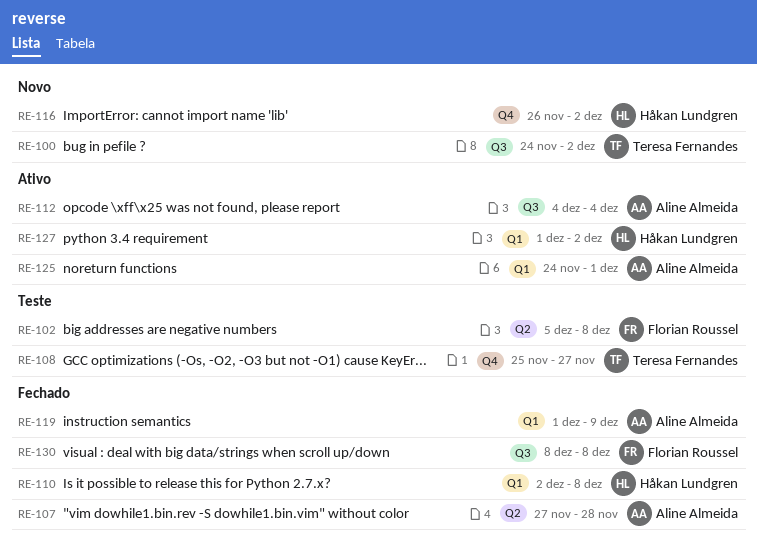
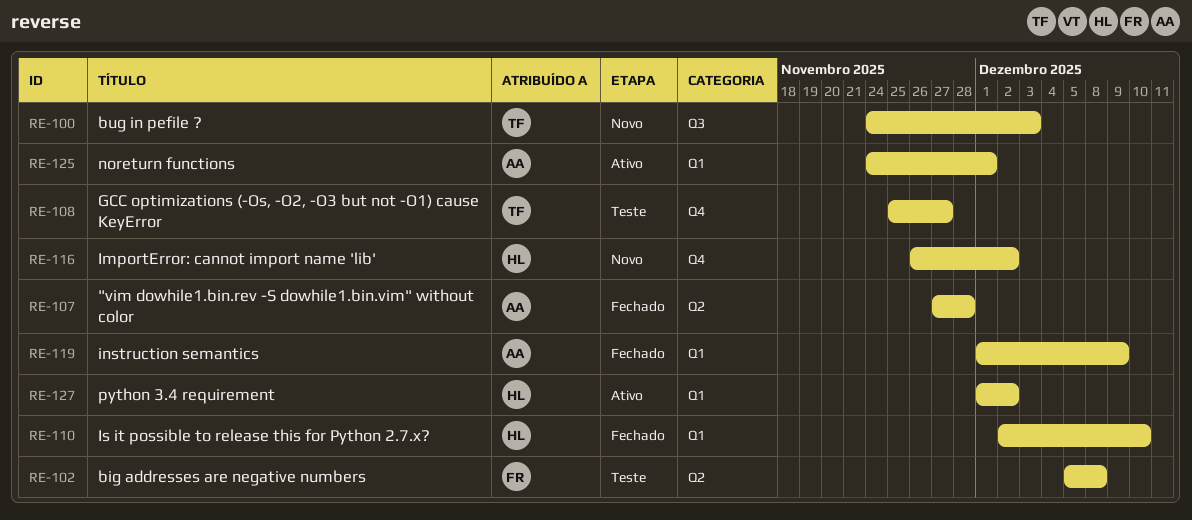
RE-100, due: Dec 2 -> Dec 3
RE-110, due: Dec 8 -> Dec 10
RE-112: present -> none
RE-130: present -> none

